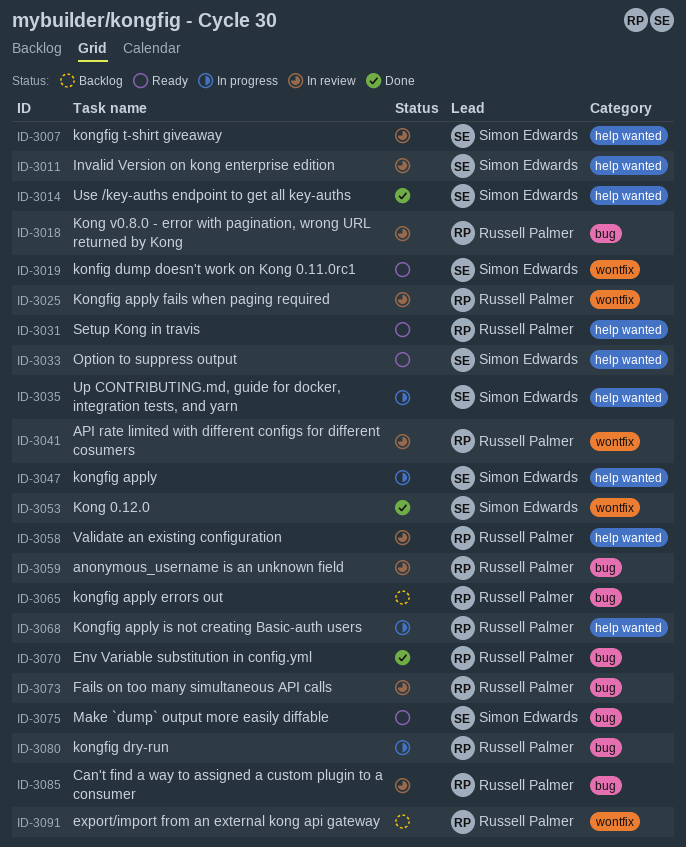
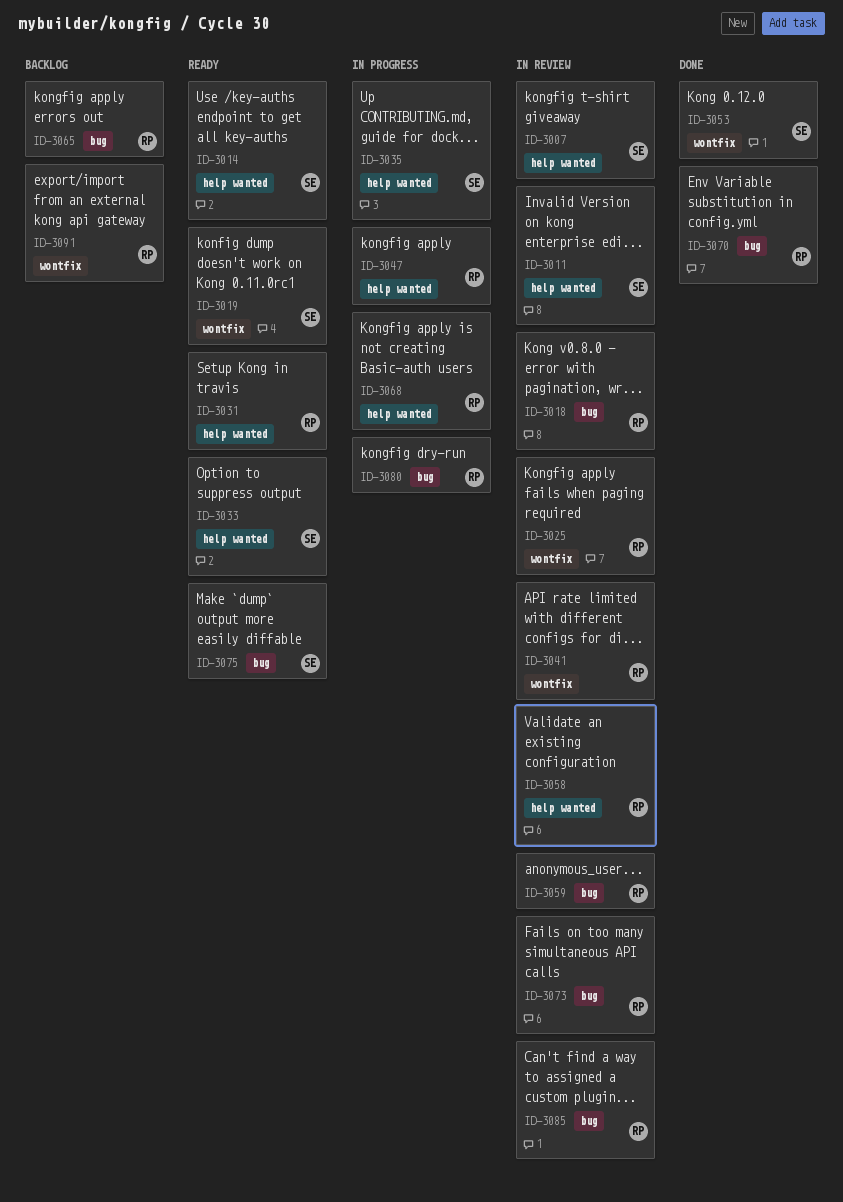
ID-3014, status: Done -> Ready
ID-3047, owner: Simon Edwards -> Russell Palmer

